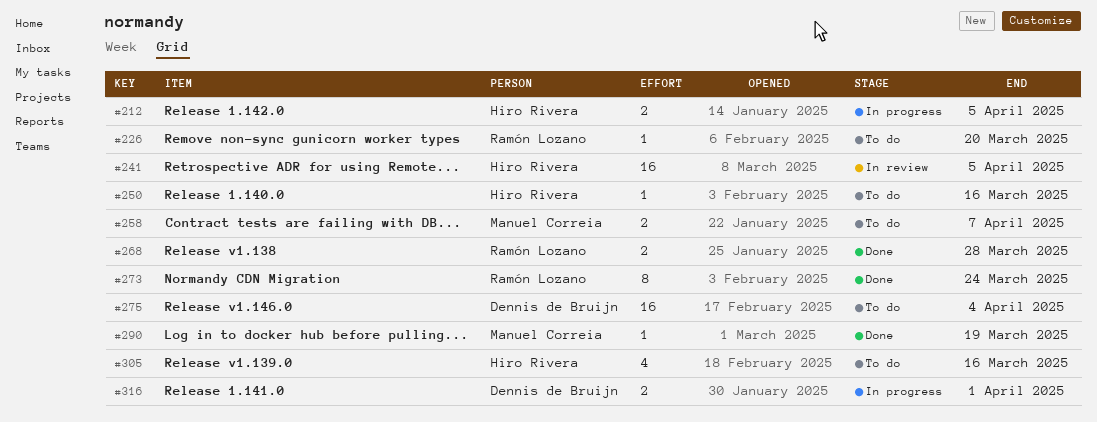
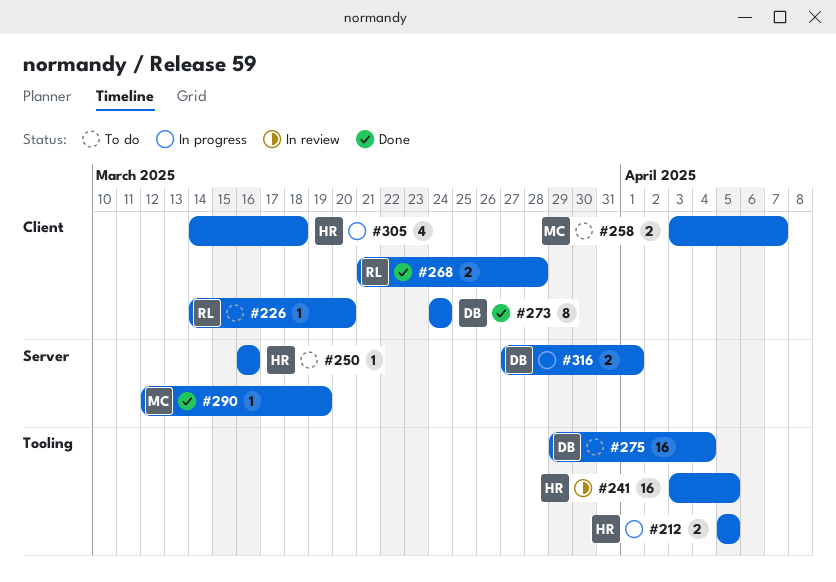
#273, owner: Ramón Lozano -> Dennis de Bruijn
#305, status: To do -> In progress
#305, due: Mar 16 -> Mar 18

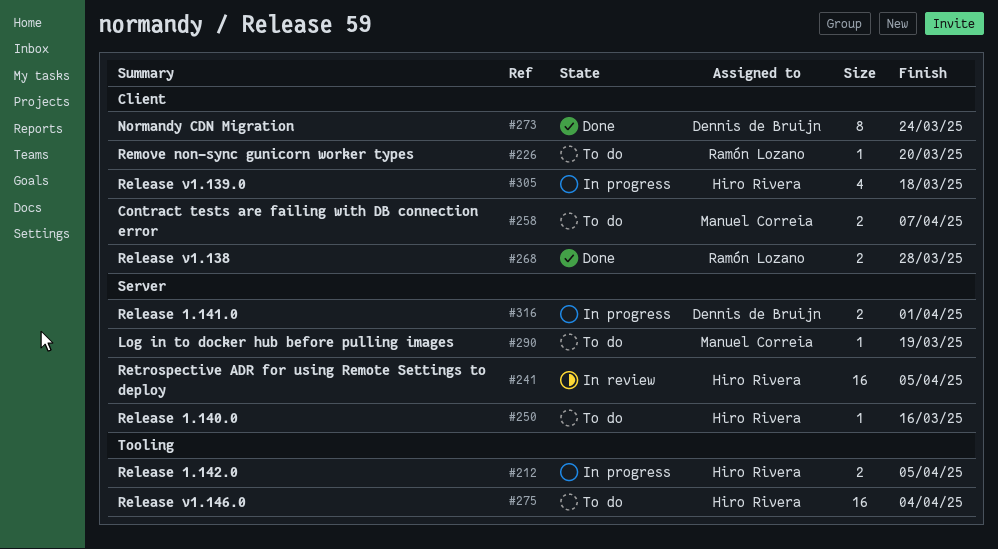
#241, label: Tooling -> Server
#275, owner: Dennis de Bruijn -> Hiro Rivera
#290, status: Done -> To do

